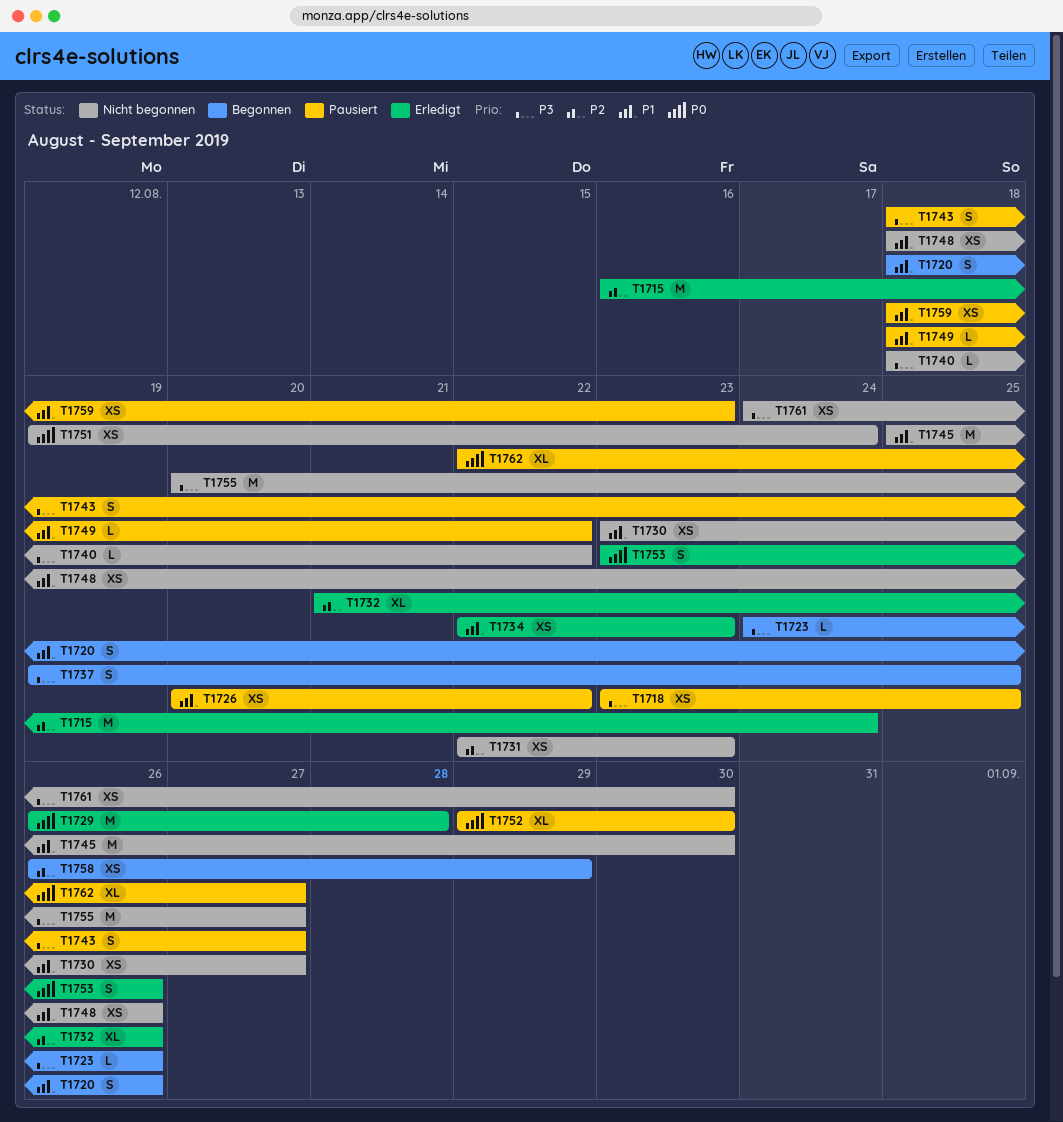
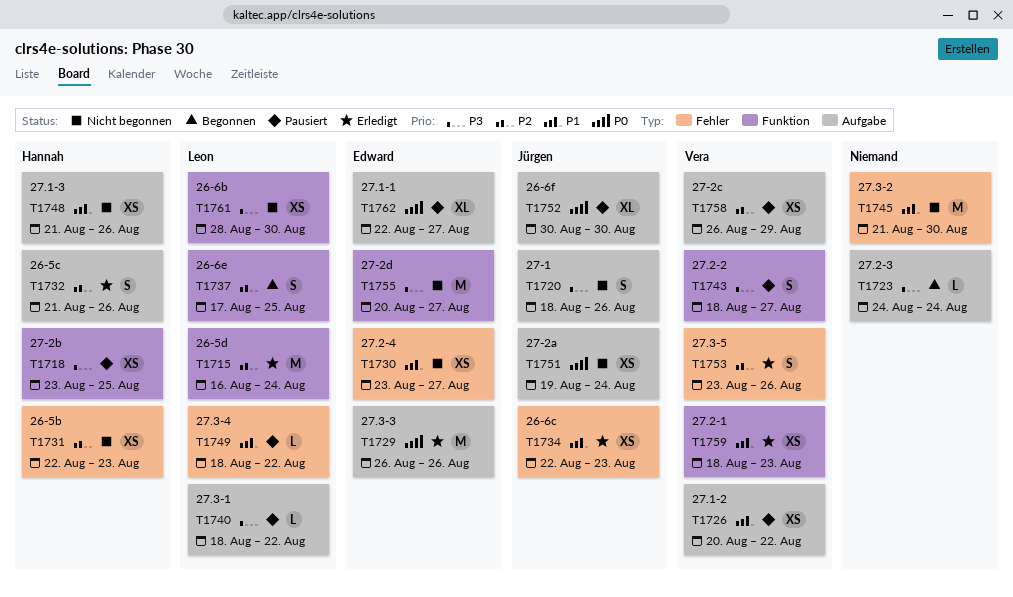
T1720, status: Begonnen -> Nicht begonnen
T1720, priority: P1 -> P3
T1723, due: Aug 26 -> Aug 24
T1729, due: Aug 28 -> Aug 26
T1732, estimate: XL -> S
T1737, priority: P3 -> P2
T1737, start: Aug 19 -> Aug 17
T1740, status: Nicht begonnen -> Pausiert
T1745, start: Aug 25 -> Aug 21
T1748, start: Aug 18 -> Aug 21
T1752, start: Aug 29 -> Aug 30
T1753, priority: P0 -> P2
T1758, status: Begonnen -> Pausiert
T1759, status: Pausiert -> Erledigt
T1761, start: Aug 24 -> Aug 28

